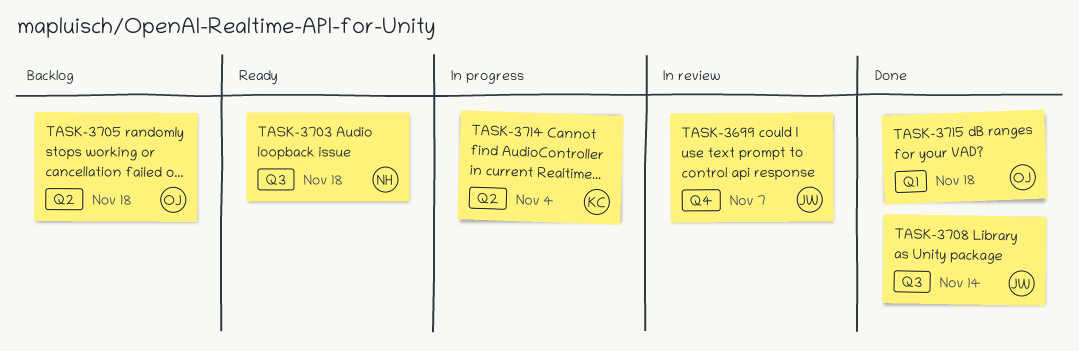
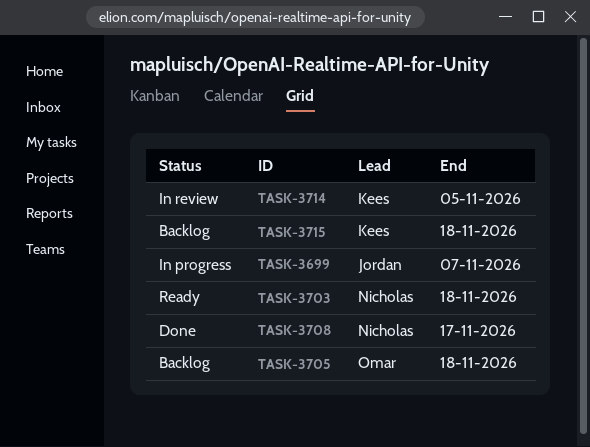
TASK-3699, status: In review -> In progress
TASK-3708, owner: Jordan -> Nicholas
TASK-3708, due: Nov 14 -> Nov 17
TASK-3714, status: In progress -> In review
TASK-3714, due: Nov 4 -> Nov 5
TASK-3715, status: Done -> Backlog
TASK-3715, owner: Omar -> Kees

